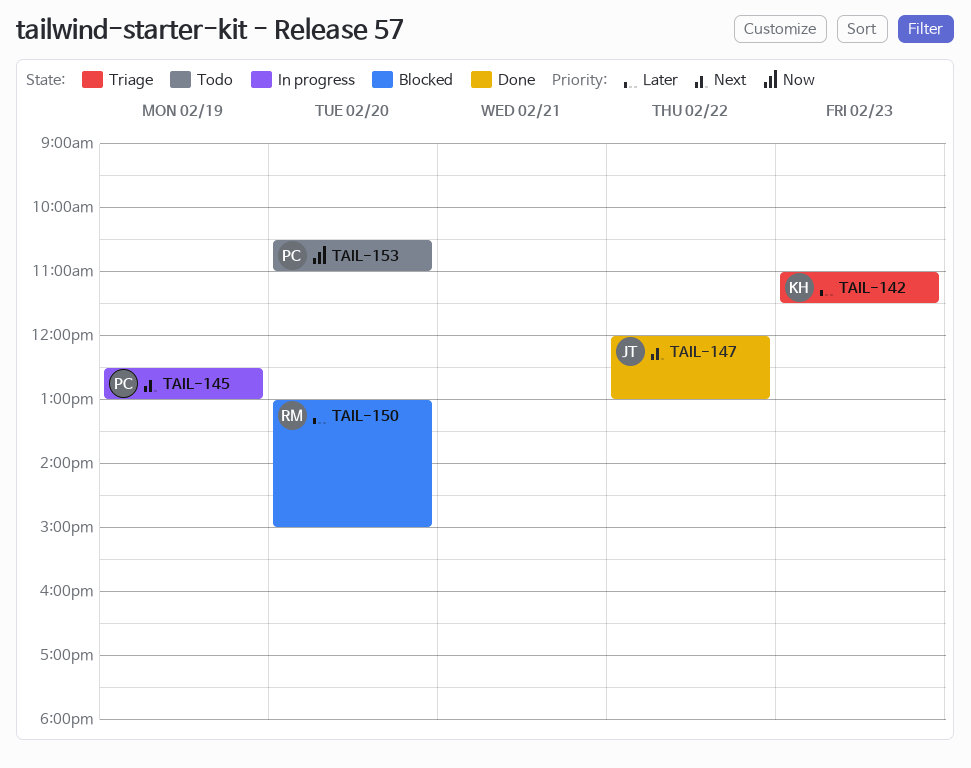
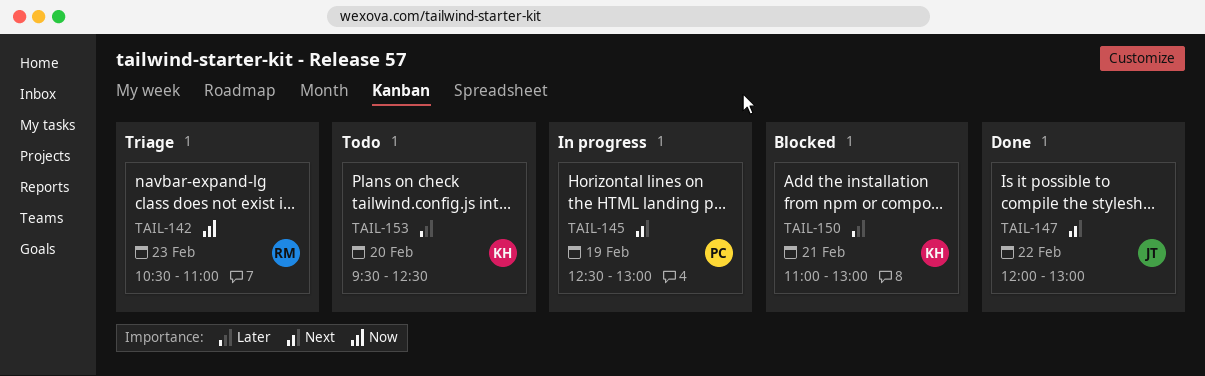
TAIL-142, owner: KH -> RM
TAIL-142, priority: Later -> Now
TAIL-142, begins: 11:00 -> 10:30
TAIL-142, ends: 11:30 -> 11:00
TAIL-150, owner: RM -> KH
TAIL-150, day: Feb 20 -> Feb 21
TAIL-150, begins: 13:00 -> 11:00
TAIL-150, ends: 15:00 -> 13:00
TAIL-153, owner: PC -> KH
TAIL-153, priority: Now -> Later
TAIL-153, begins: 10:30 -> 09:30
TAIL-153, ends: 11:00 -> 12:30

